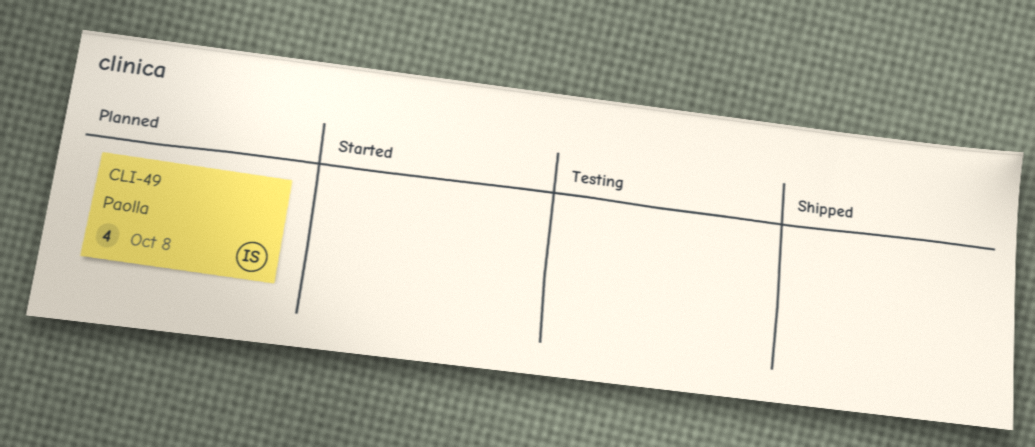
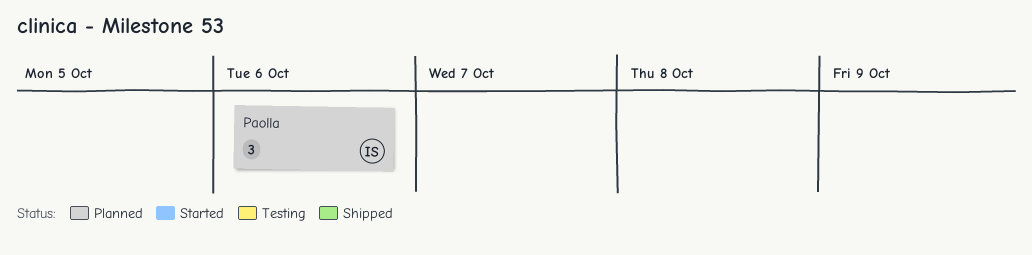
Paolla, estimate: 4 -> 3
Paolla, due: Oct 8 -> Oct 6

